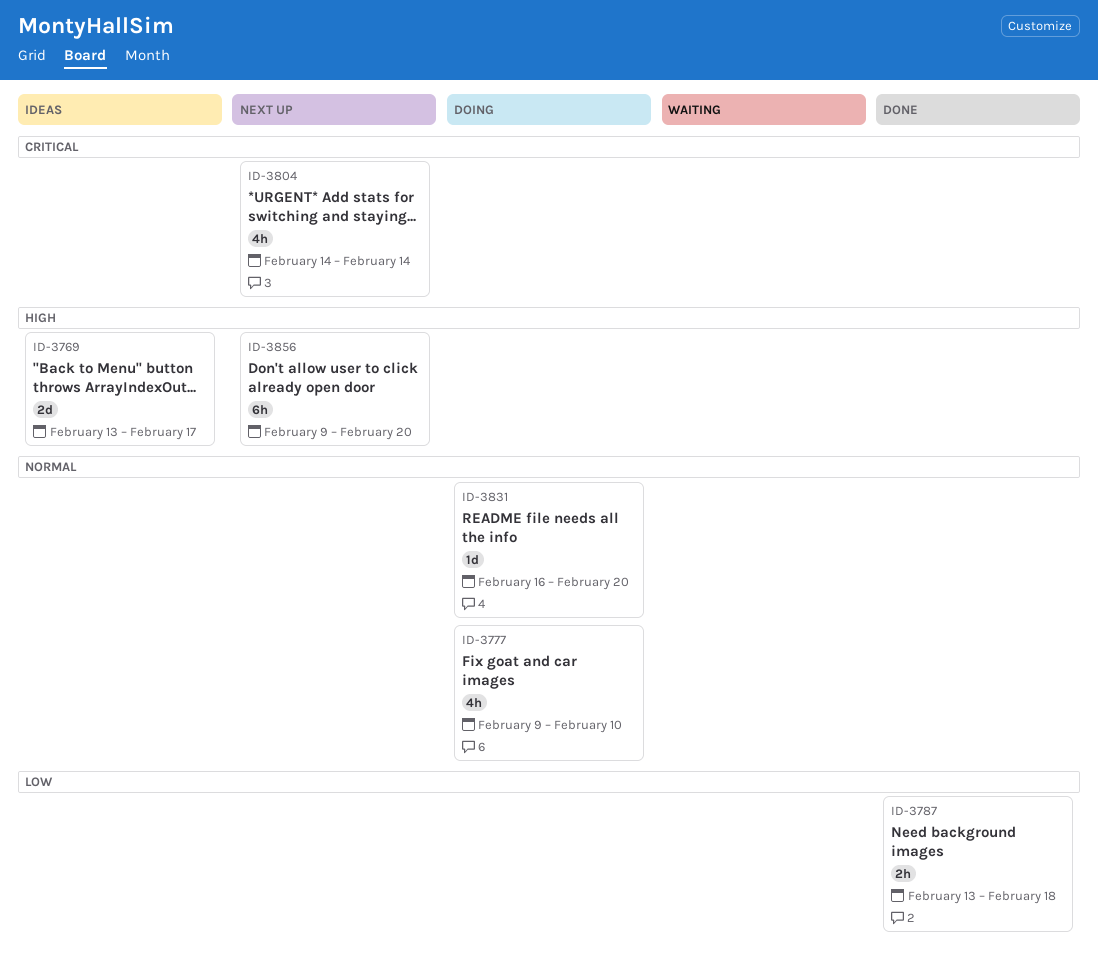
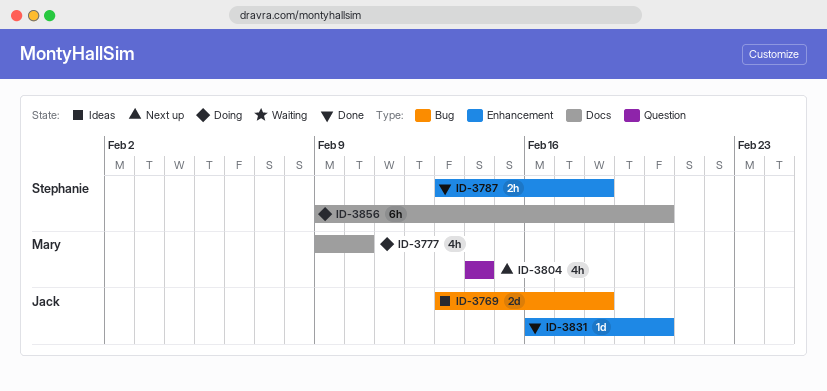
ID-3769, due: Feb 17 -> Feb 18
ID-3831, status: Doing -> Done
ID-3856, status: Next up -> Doing

